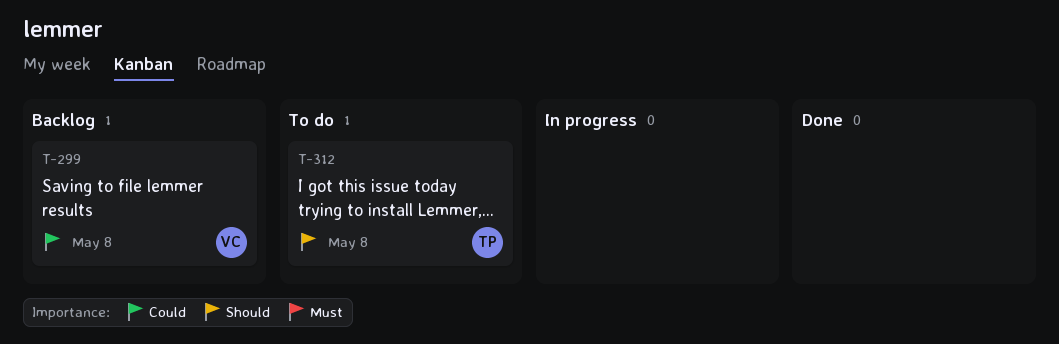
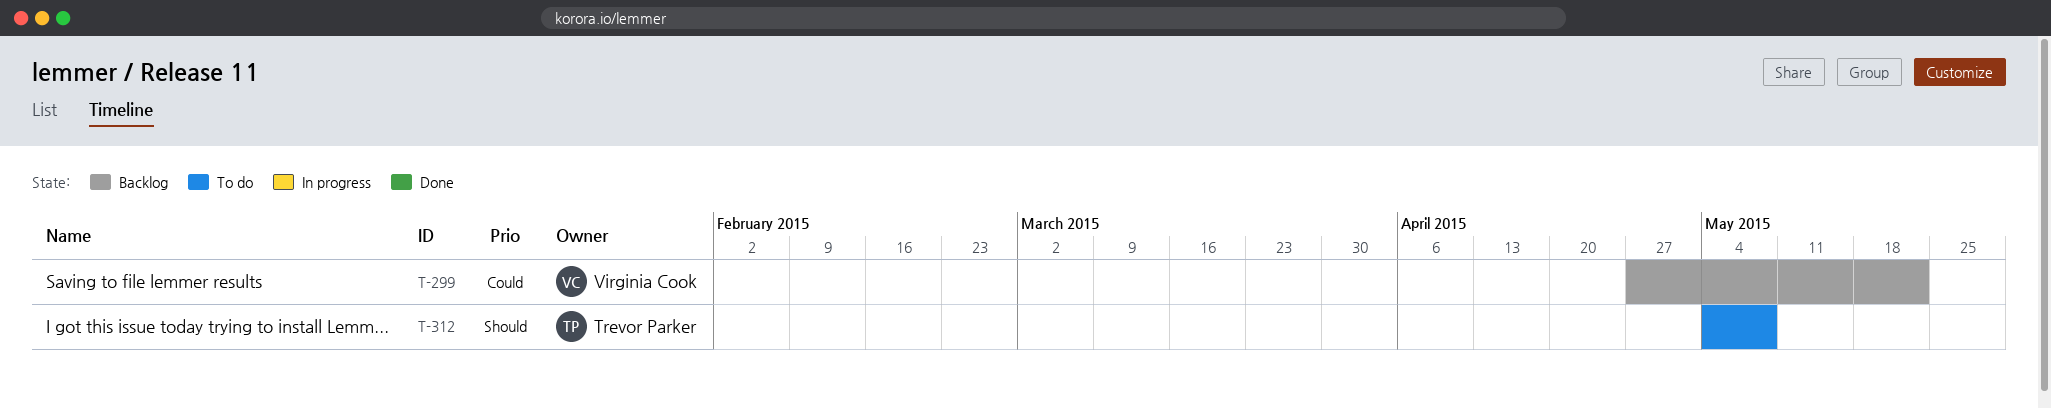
T-299, due: May 8 -> May 22

